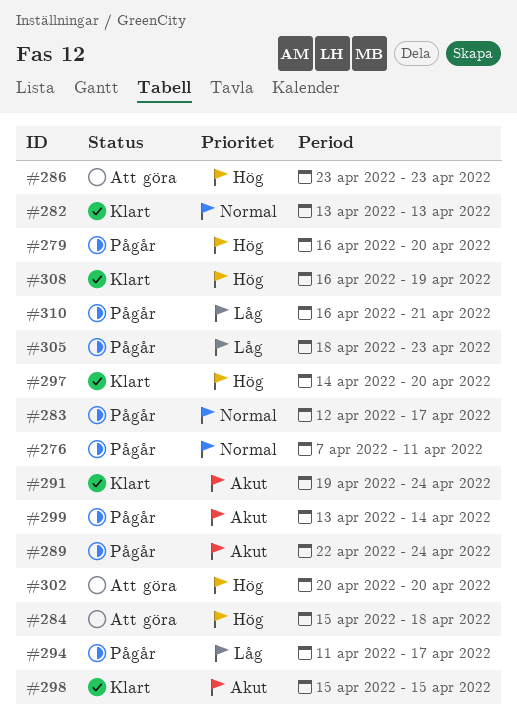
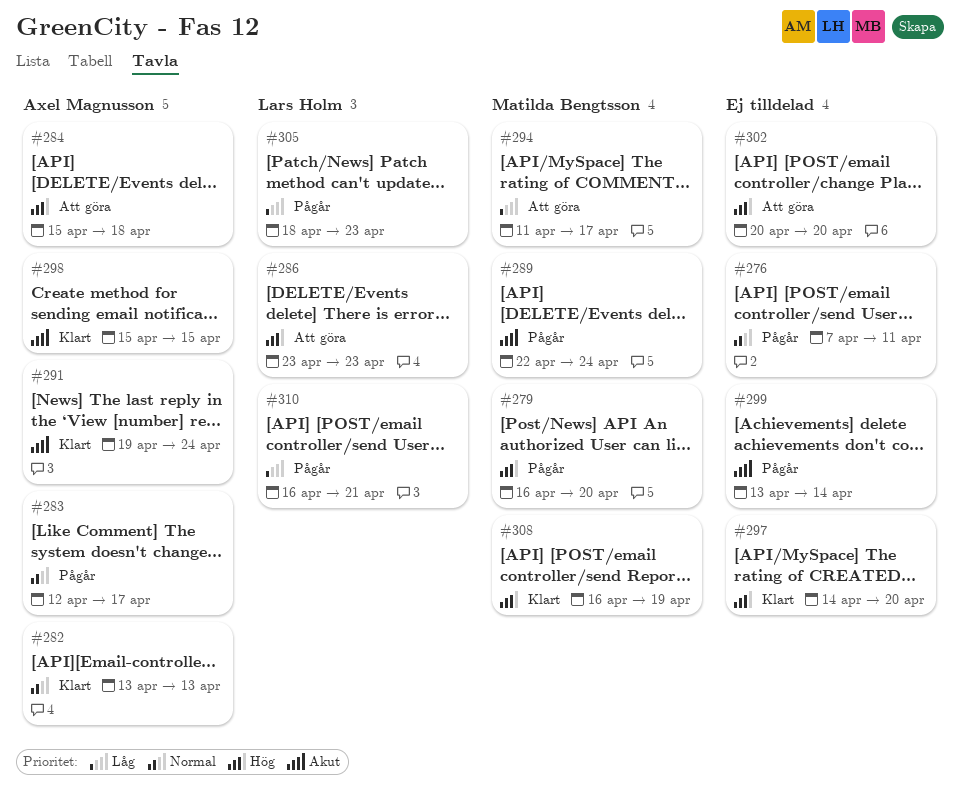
#294, status: Pågår -> Att göra

